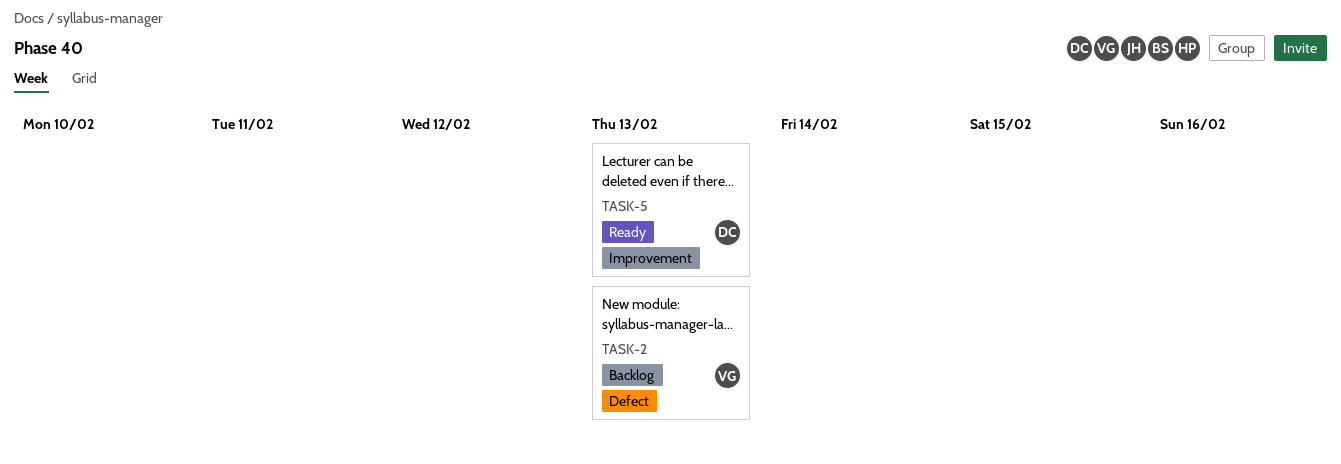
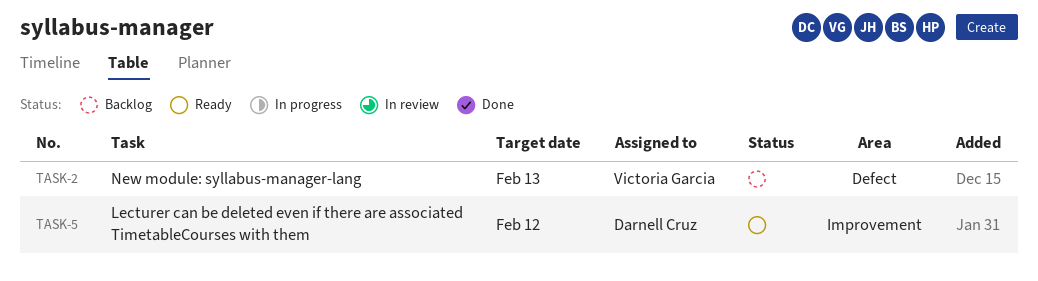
TASK-5, due: Feb 13 -> Feb 12

